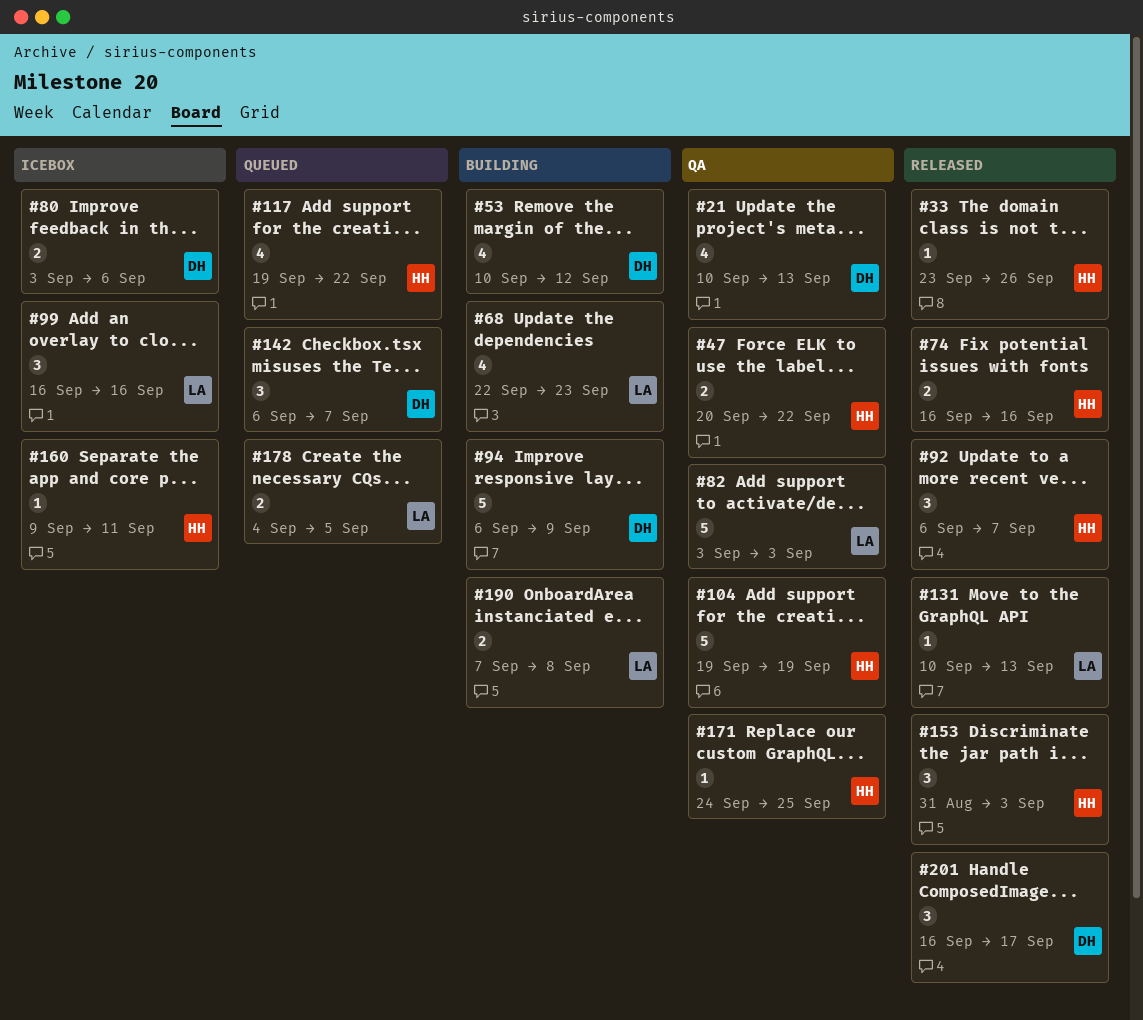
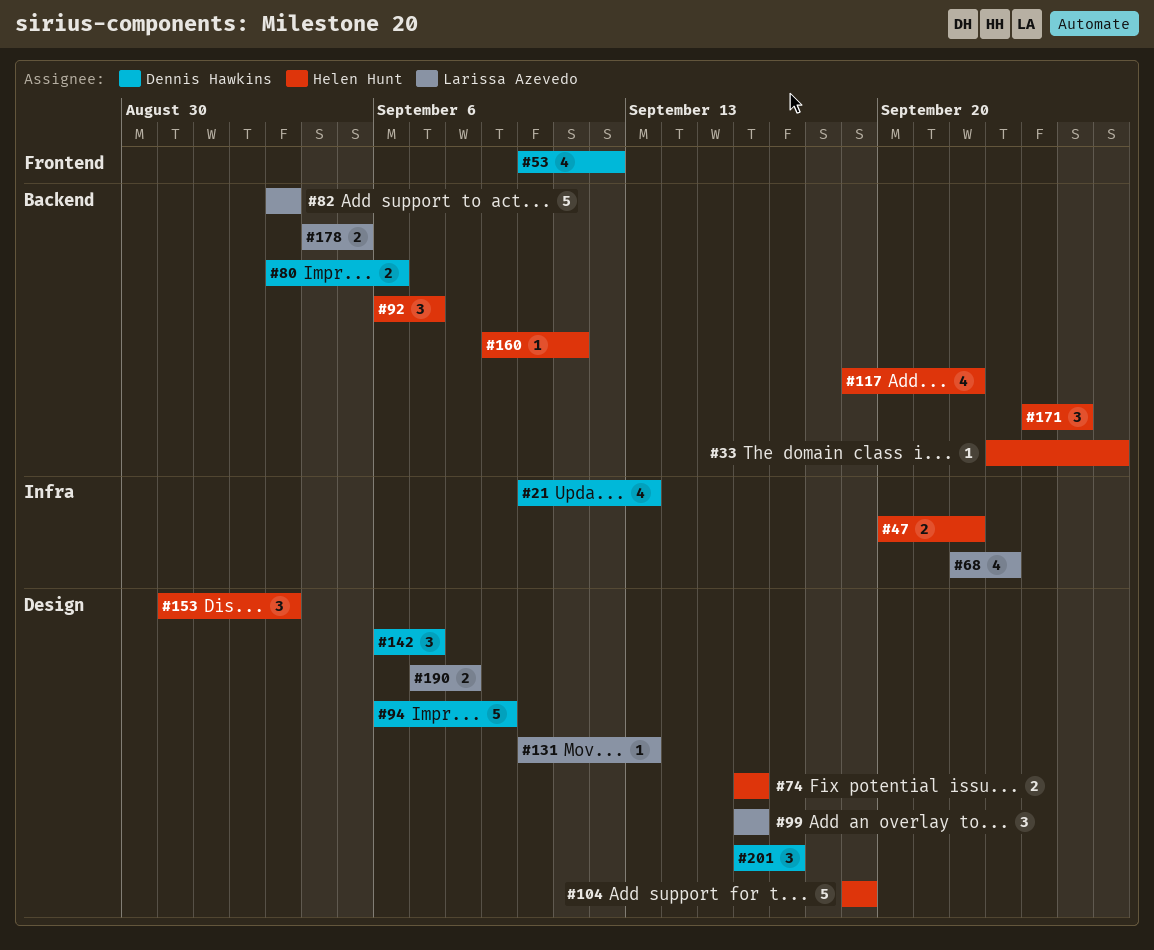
#171, estimate: 1 -> 3

